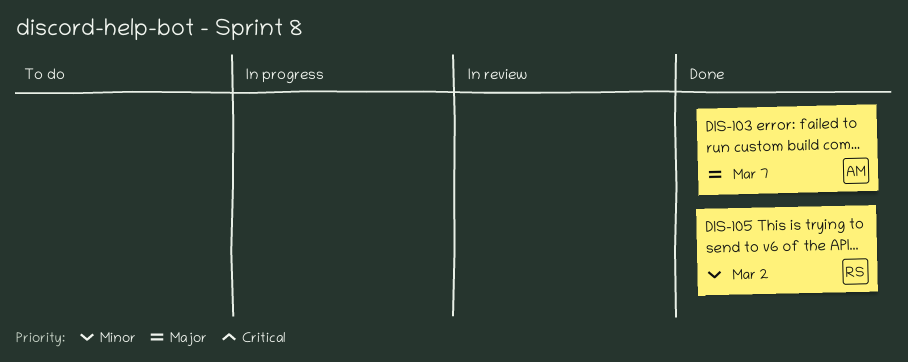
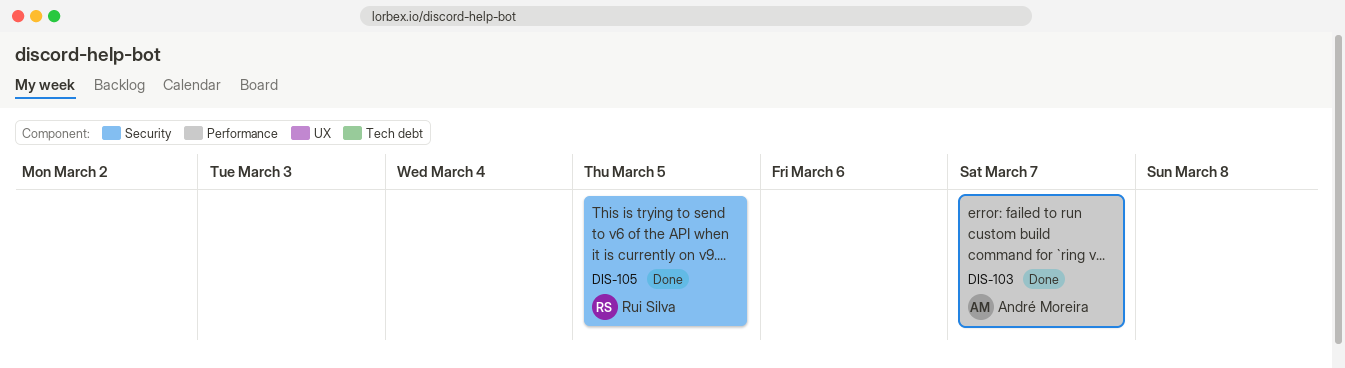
DIS-105, due: Mar 2 -> Mar 5

